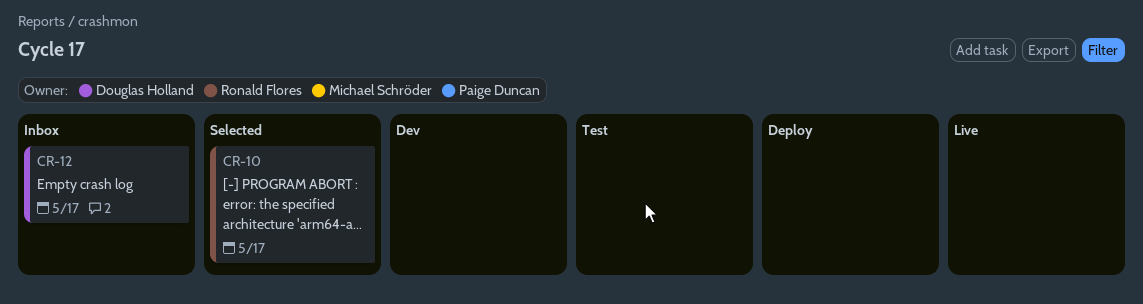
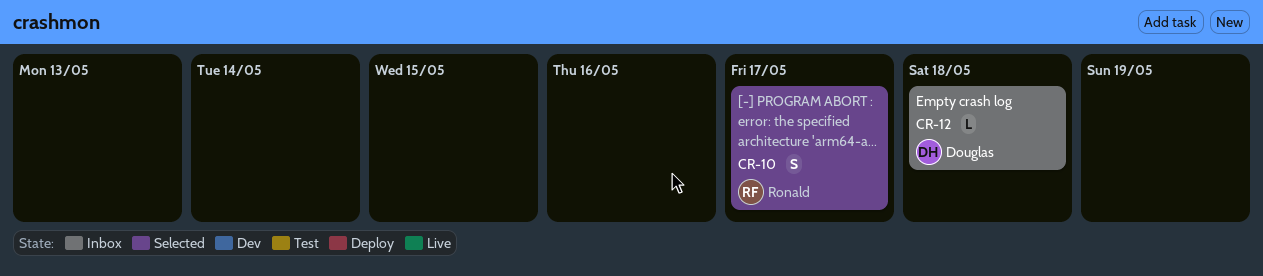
CR-12, due: May 17 -> May 18

